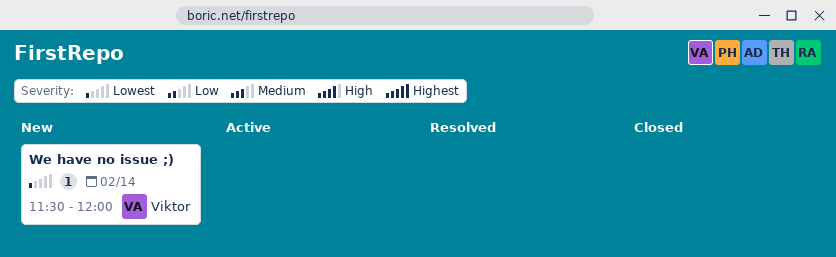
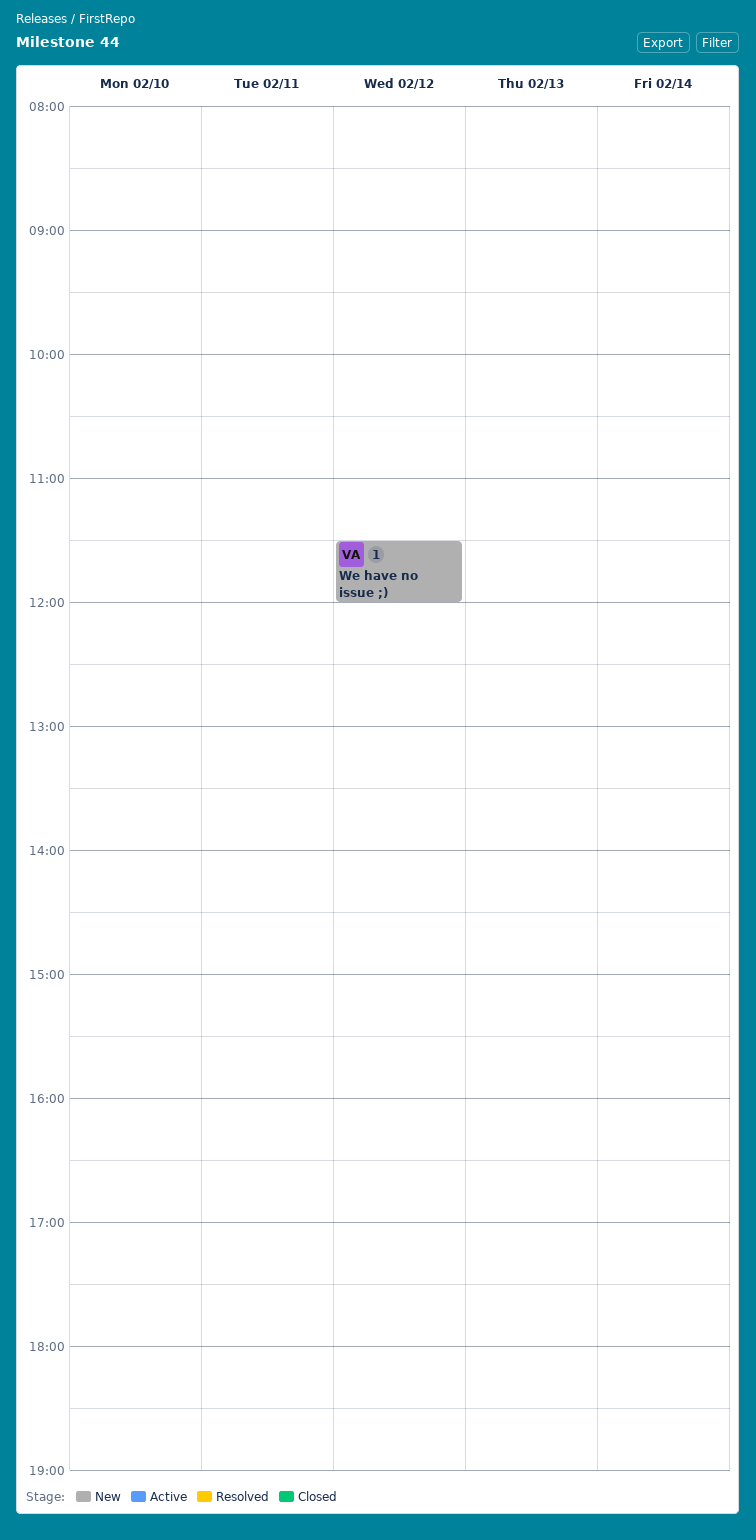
We have no issue ;), day: Feb 14 -> Feb 12

